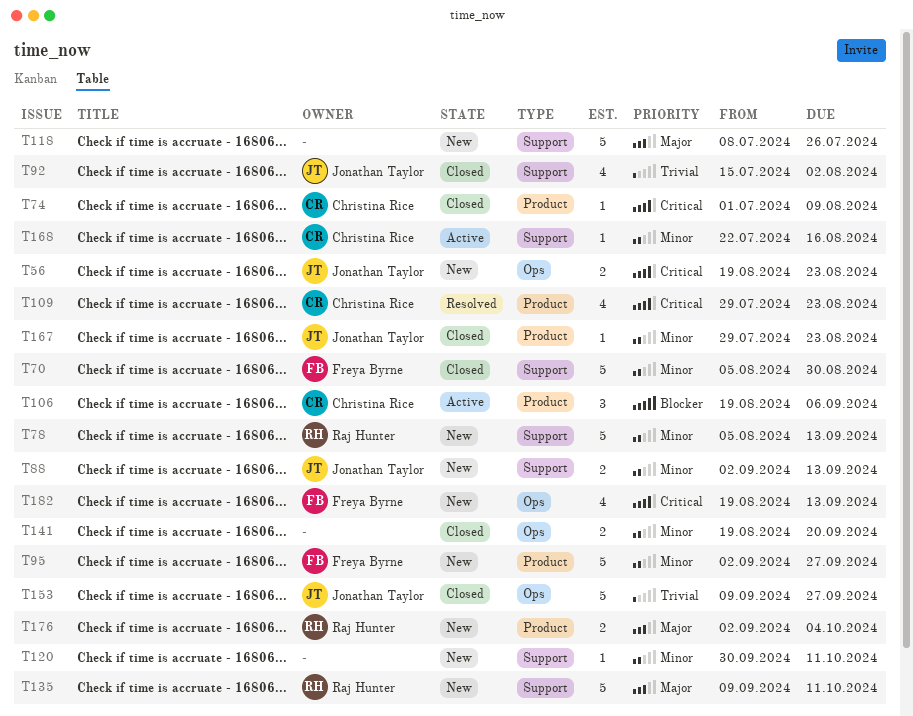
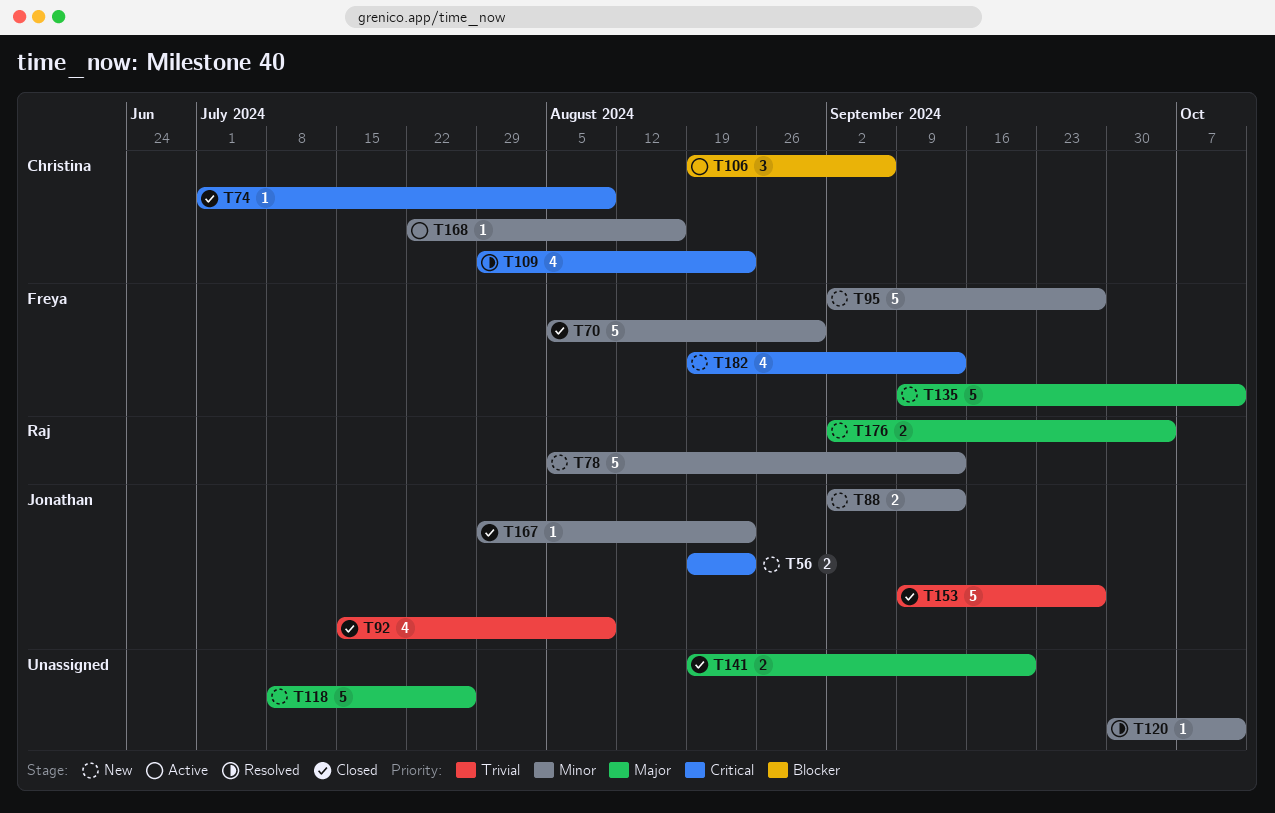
T92, due: Aug 2 -> Aug 9
T120, status: New -> Resolved
T135, owner: Raj Hunter -> Freya Byrne
T141, priority: Minor -> Major

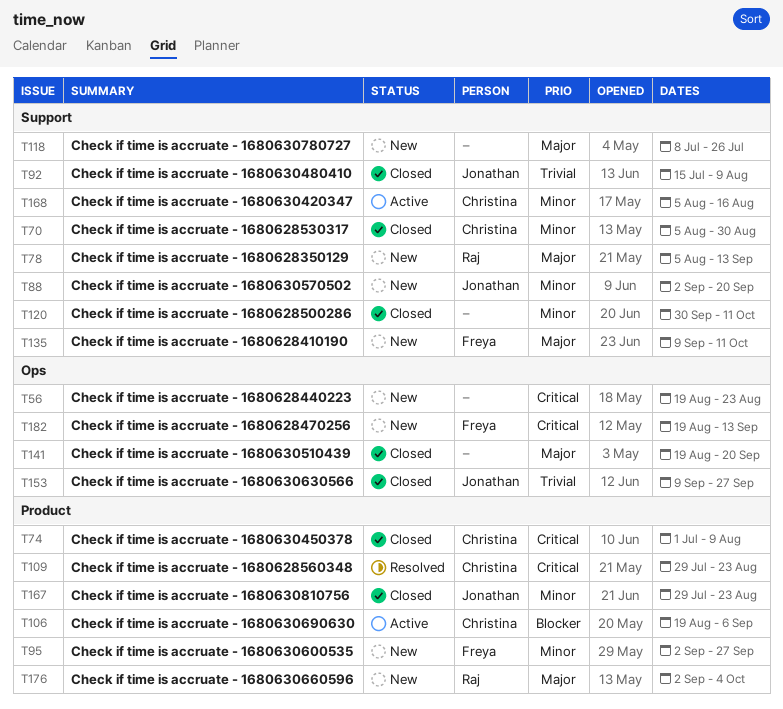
T56, owner: Jonathan -> none
T70, owner: Freya -> Christina
T78, priority: Minor -> Major
T88, due: Sep 13 -> Sep 20
T120, status: Resolved -> Closed
T168, start: Jul 22 -> Aug 5

